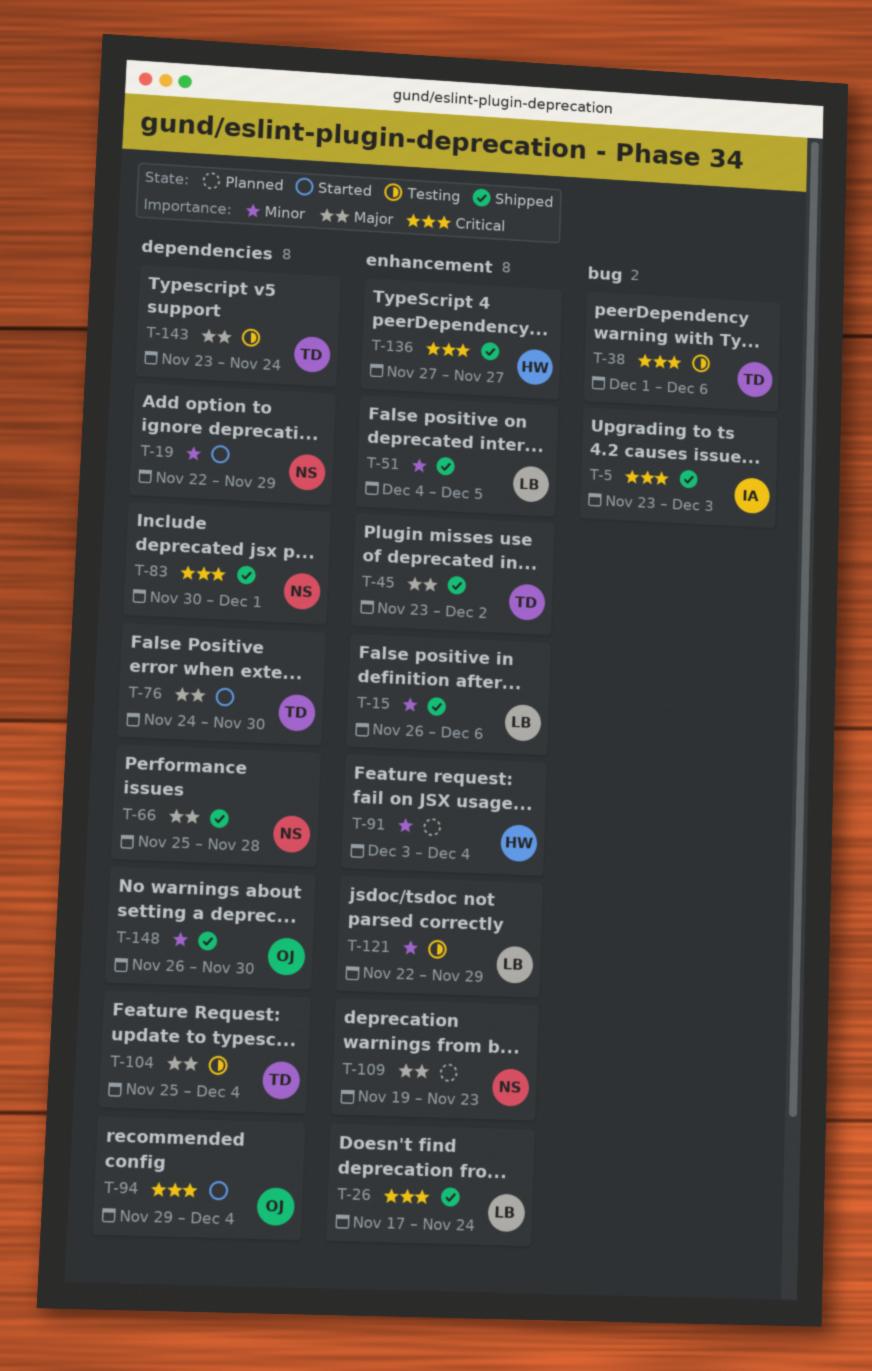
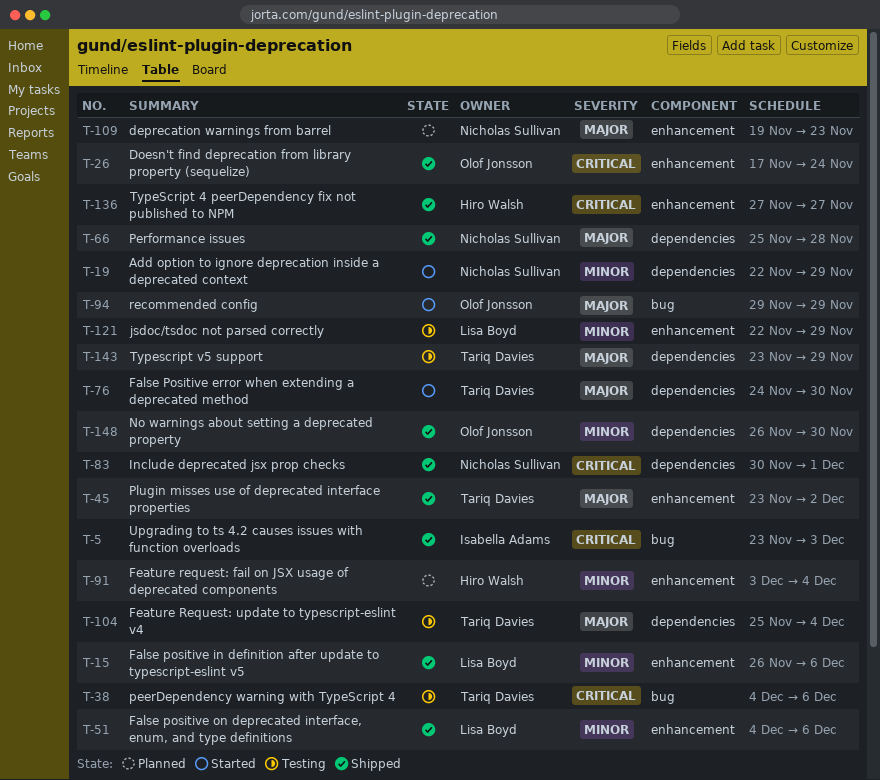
T-26, owner: Lisa Boyd -> Olof Jonsson
T-38, start: Dec 1 -> Dec 4
T-51, due: Dec 5 -> Dec 6
T-94, priority: Critical -> Major
T-94, label: dependencies -> bug
T-94, due: Dec 4 -> Nov 29
T-143, due: Nov 24 -> Nov 29

